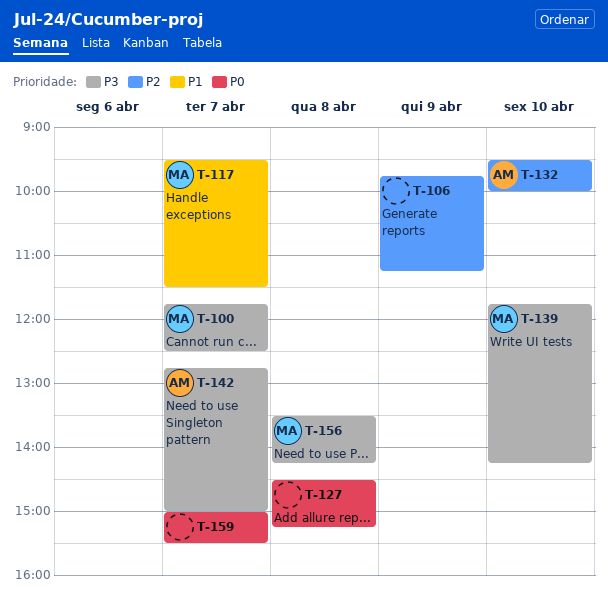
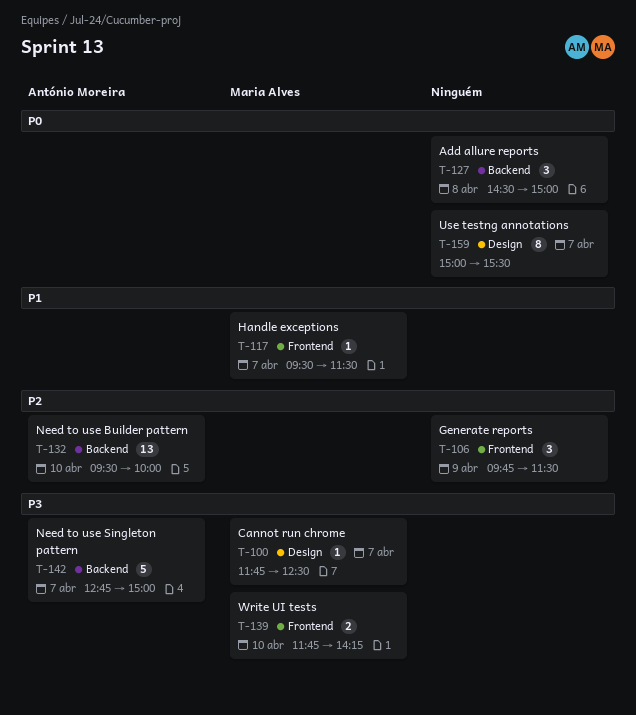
T-106, ends: 11:15 -> 11:30
T-127, ends: 15:15 -> 15:00
T-156: present -> none

